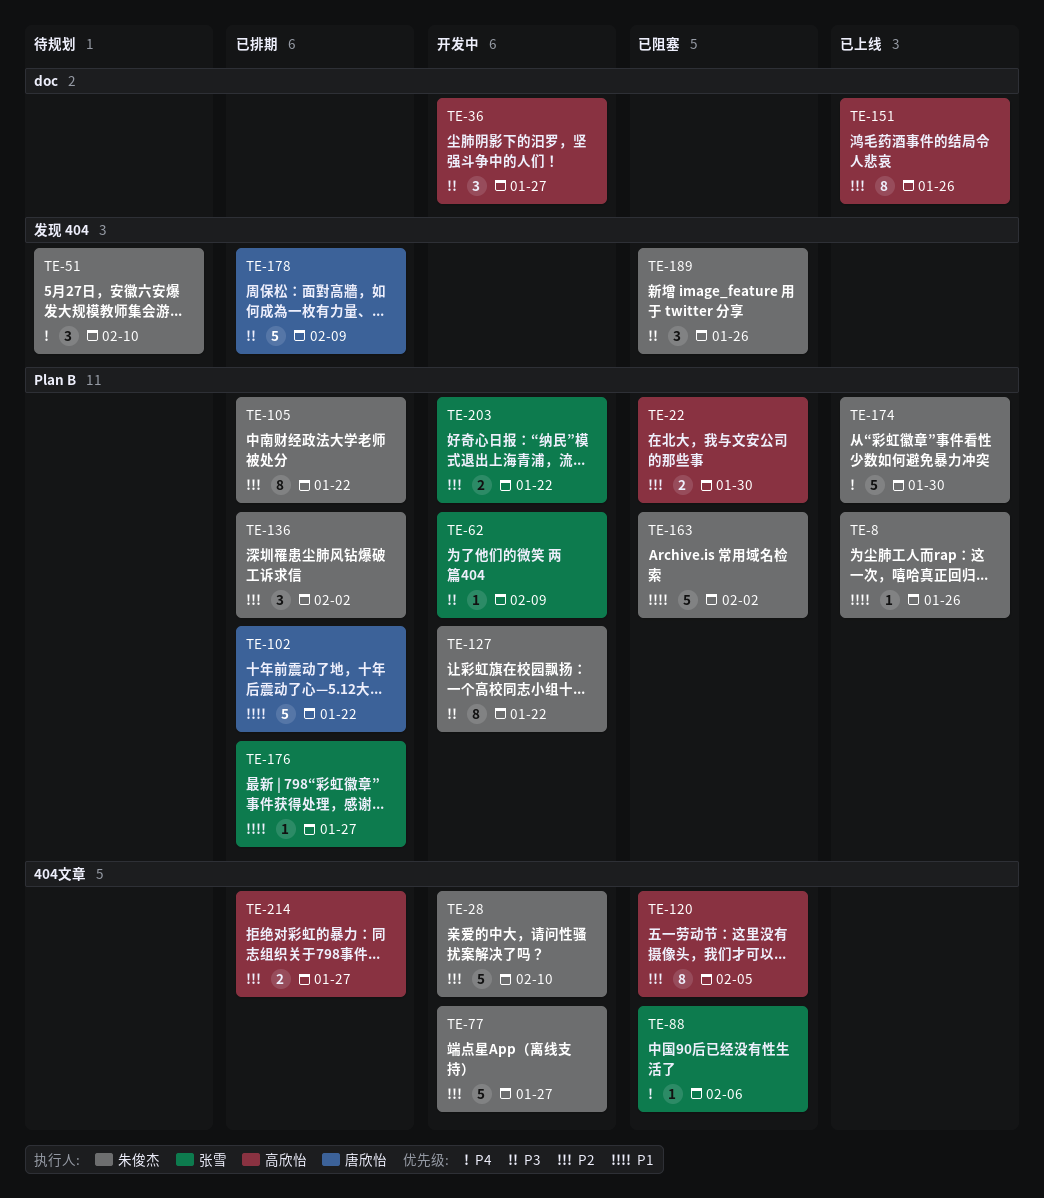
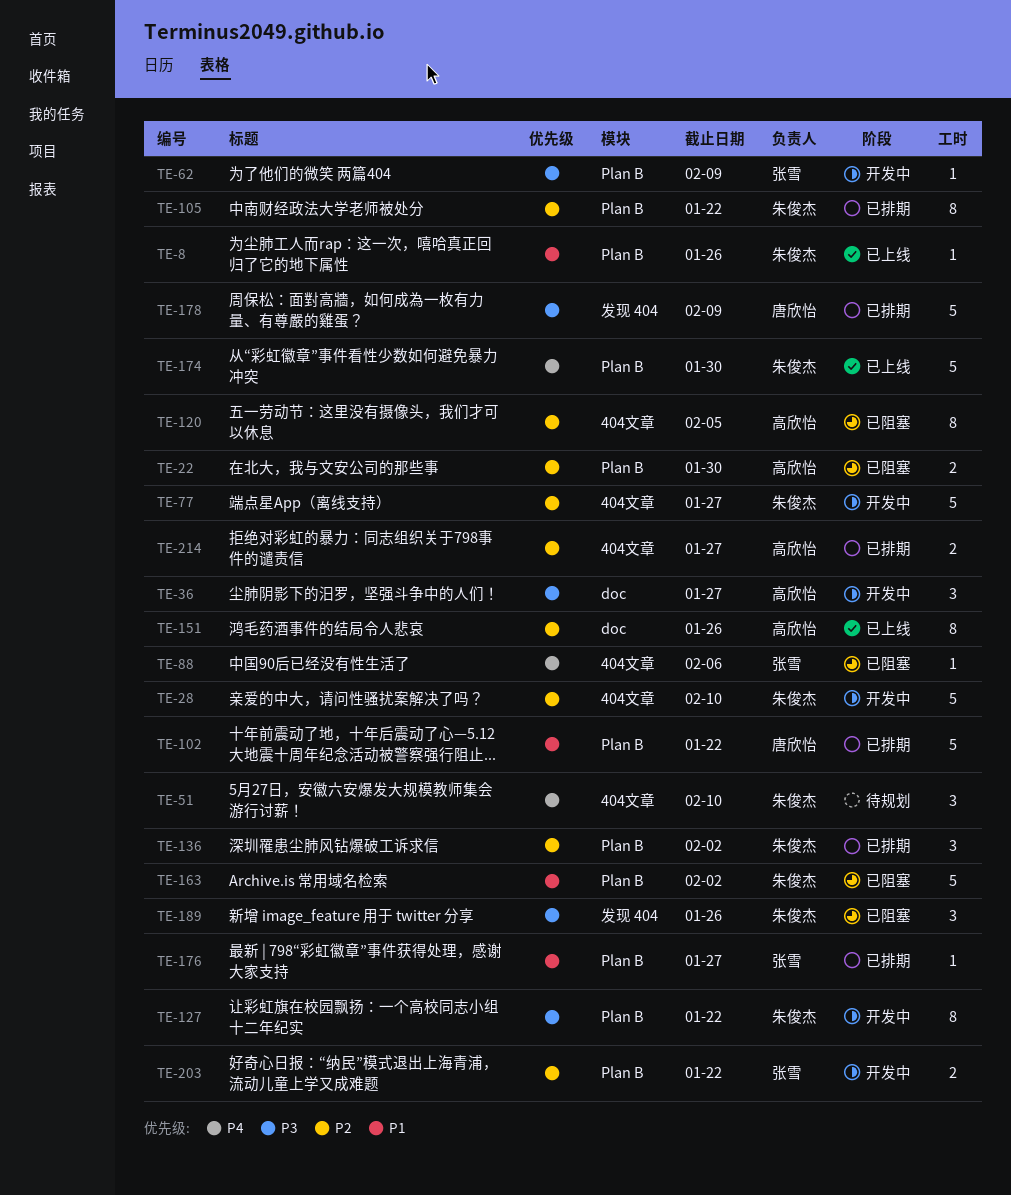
TE-51, label: 发现 404 -> 404文章

